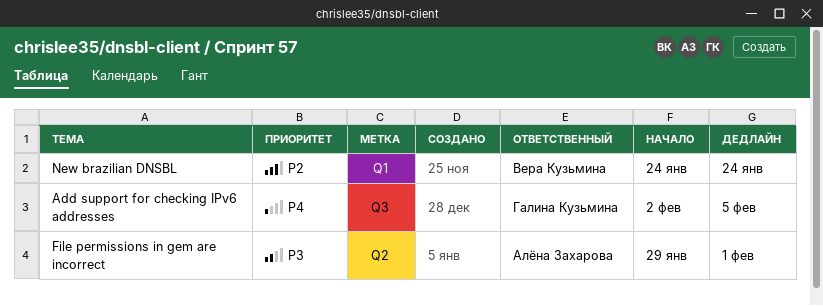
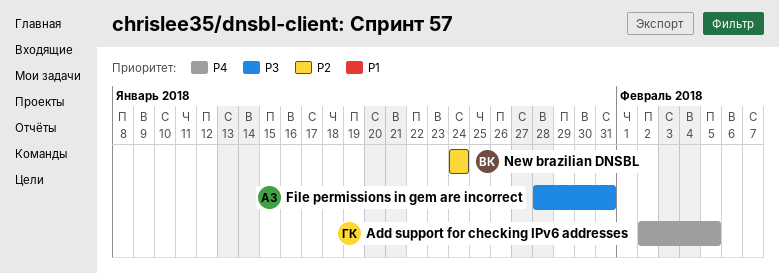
File permissions in gem are incorrect, start: Jan 29 -> Jan 28
File permissions in gem are incorrect, due: Feb 1 -> Jan 31

